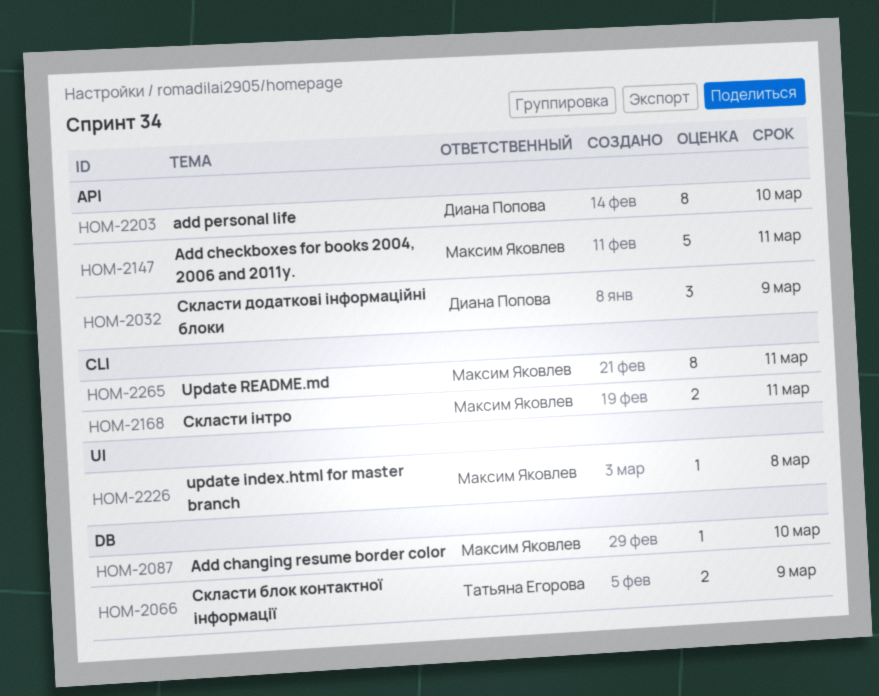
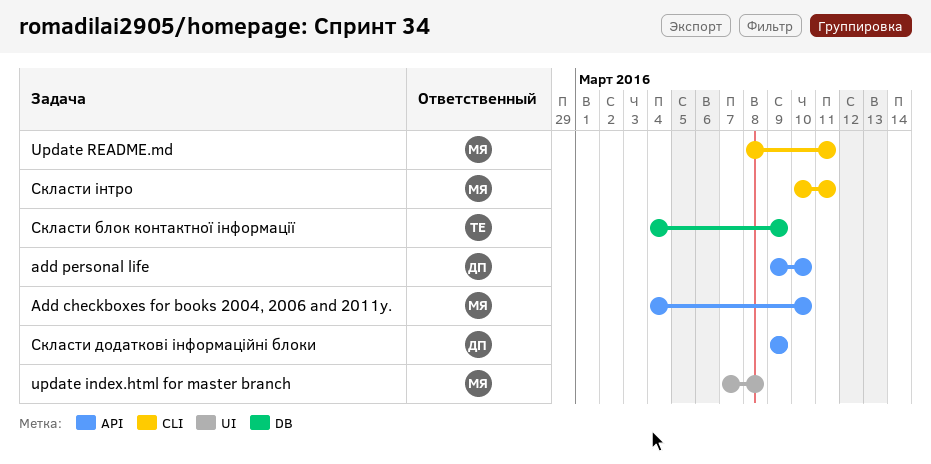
Add changing resume border color: present -> none
Add checkboxes for books 2004, 2006 and 2011y., due: Mar 11 -> Mar 10

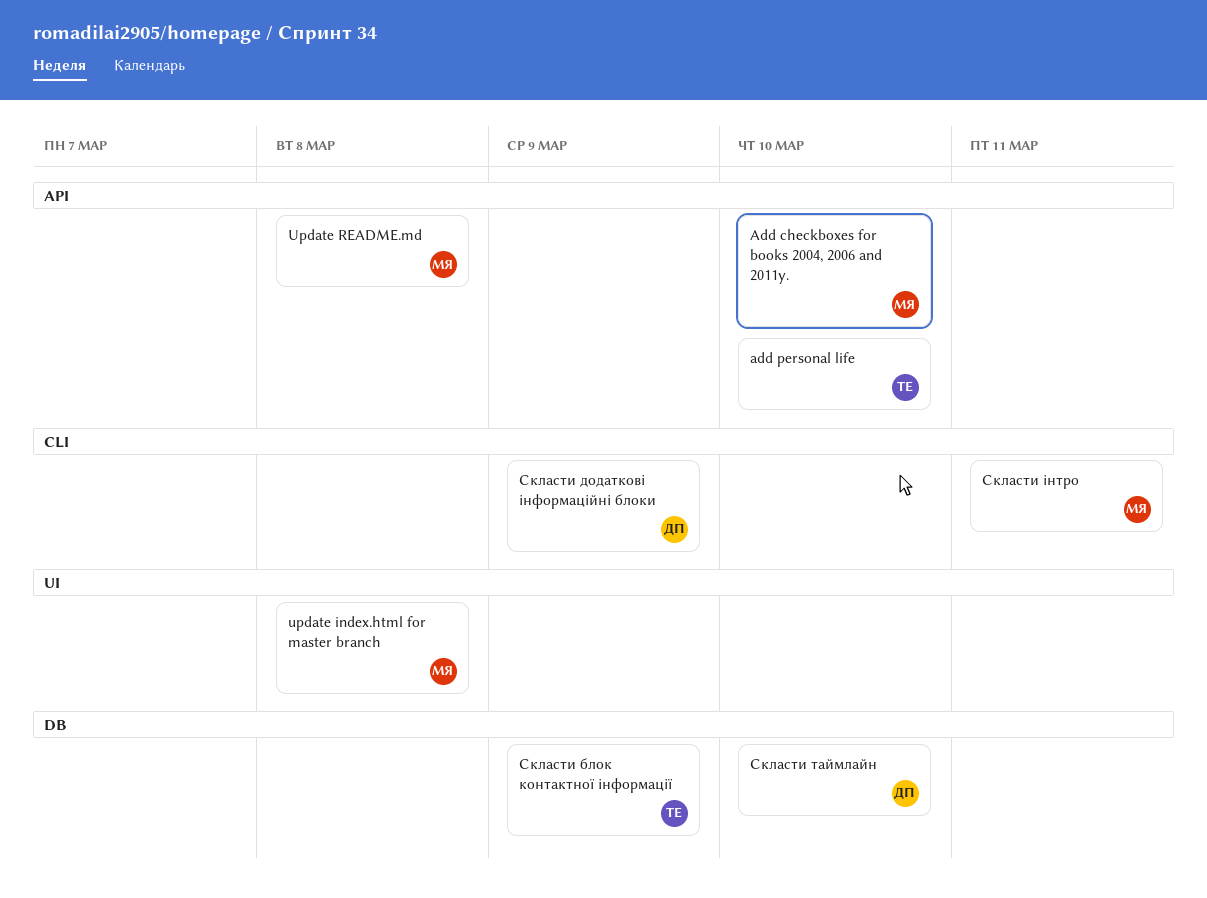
add personal life, owner: ДП -> ТЕ
Update README.md, label: CLI -> API
Update README.md, due: Mar 11 -> Mar 8
Скласти додаткові інформаційні блоки, label: API -> CLI
Скласти таймлайн: none -> present

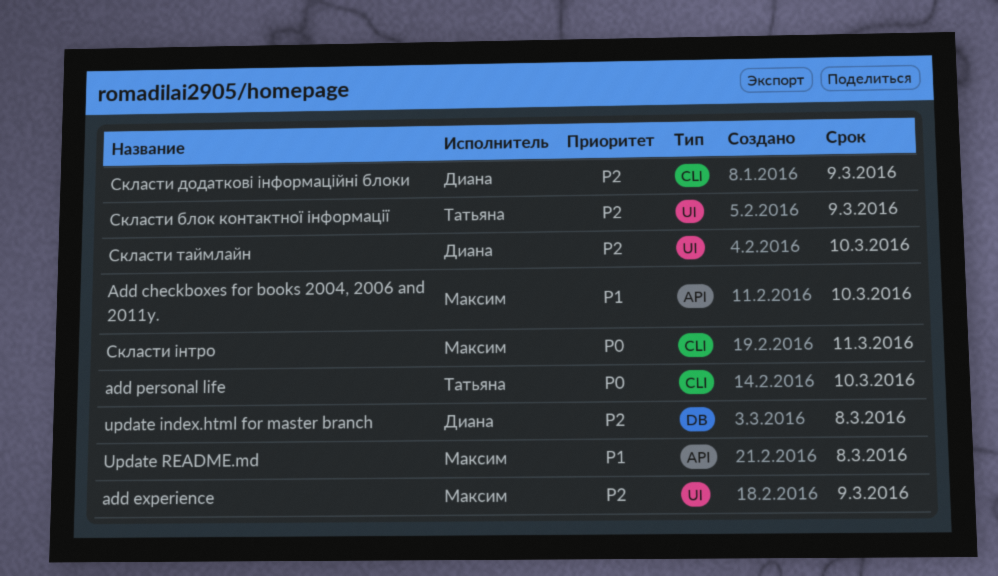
add experience: none -> present
add personal life, label: API -> CLI
update index.html for master branch, owner: Максим -> Диана
update index.html for master branch, label: UI -> DB
Скласти блок контактної інформації, label: DB -> UI
Скласти таймлайн, label: DB -> UI

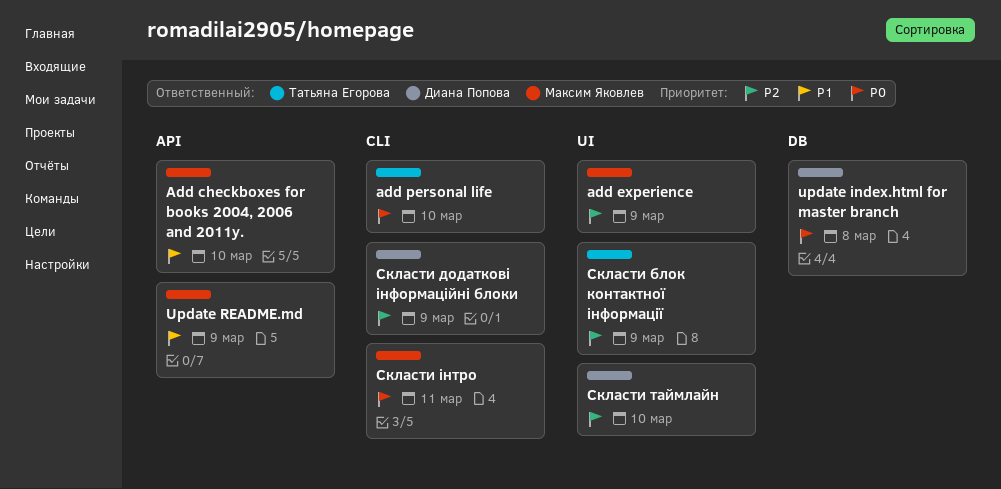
update index.html for master branch, priority: P2 -> P0
Update README.md, due: Mar 8 -> Mar 9

